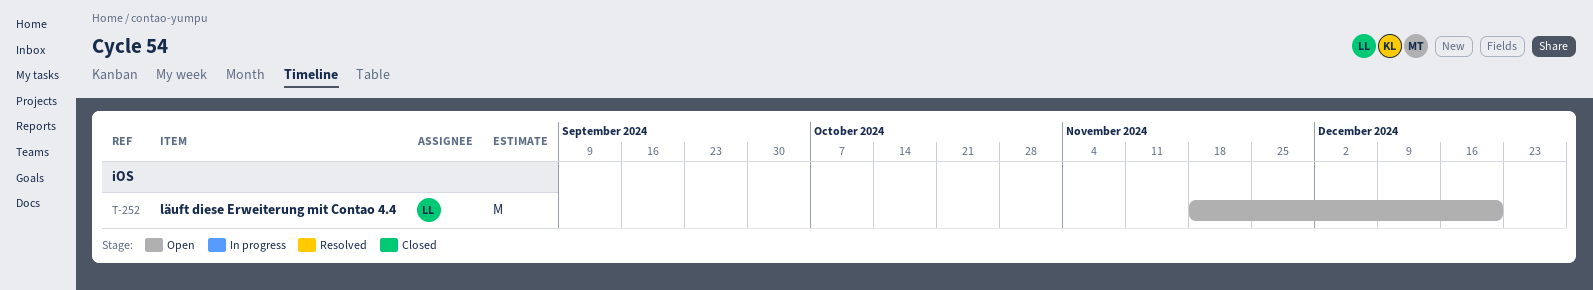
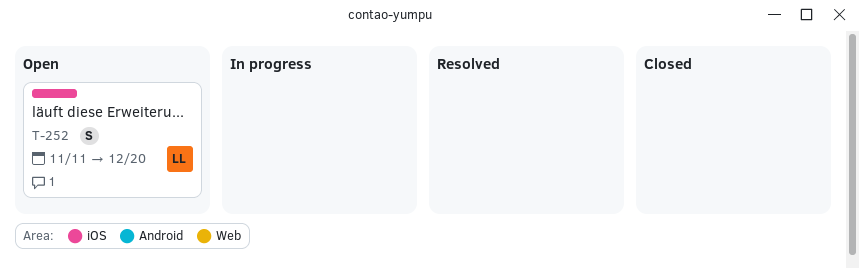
T-252, estimate: M -> S
T-252, start: Nov 18 -> Nov 11

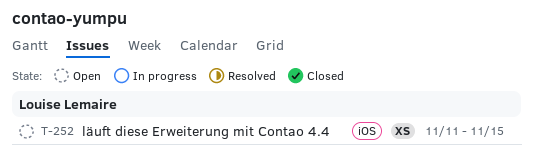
T-252, estimate: S -> XS
T-252, due: Dec 20 -> Nov 15

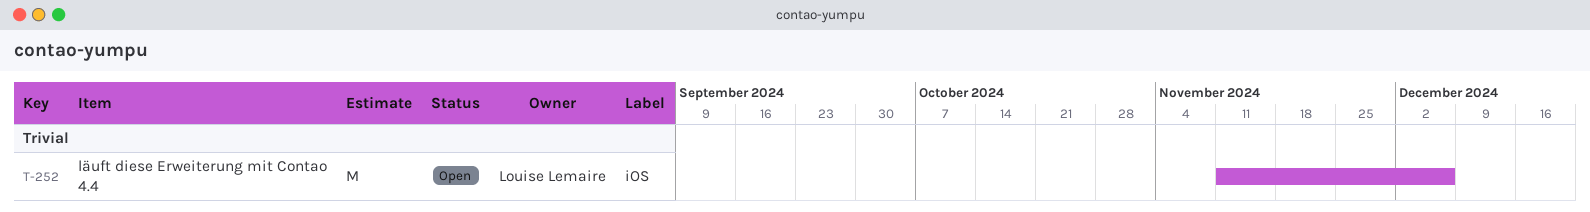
T-252, estimate: XS -> M
T-252, due: Nov 15 -> Dec 6

